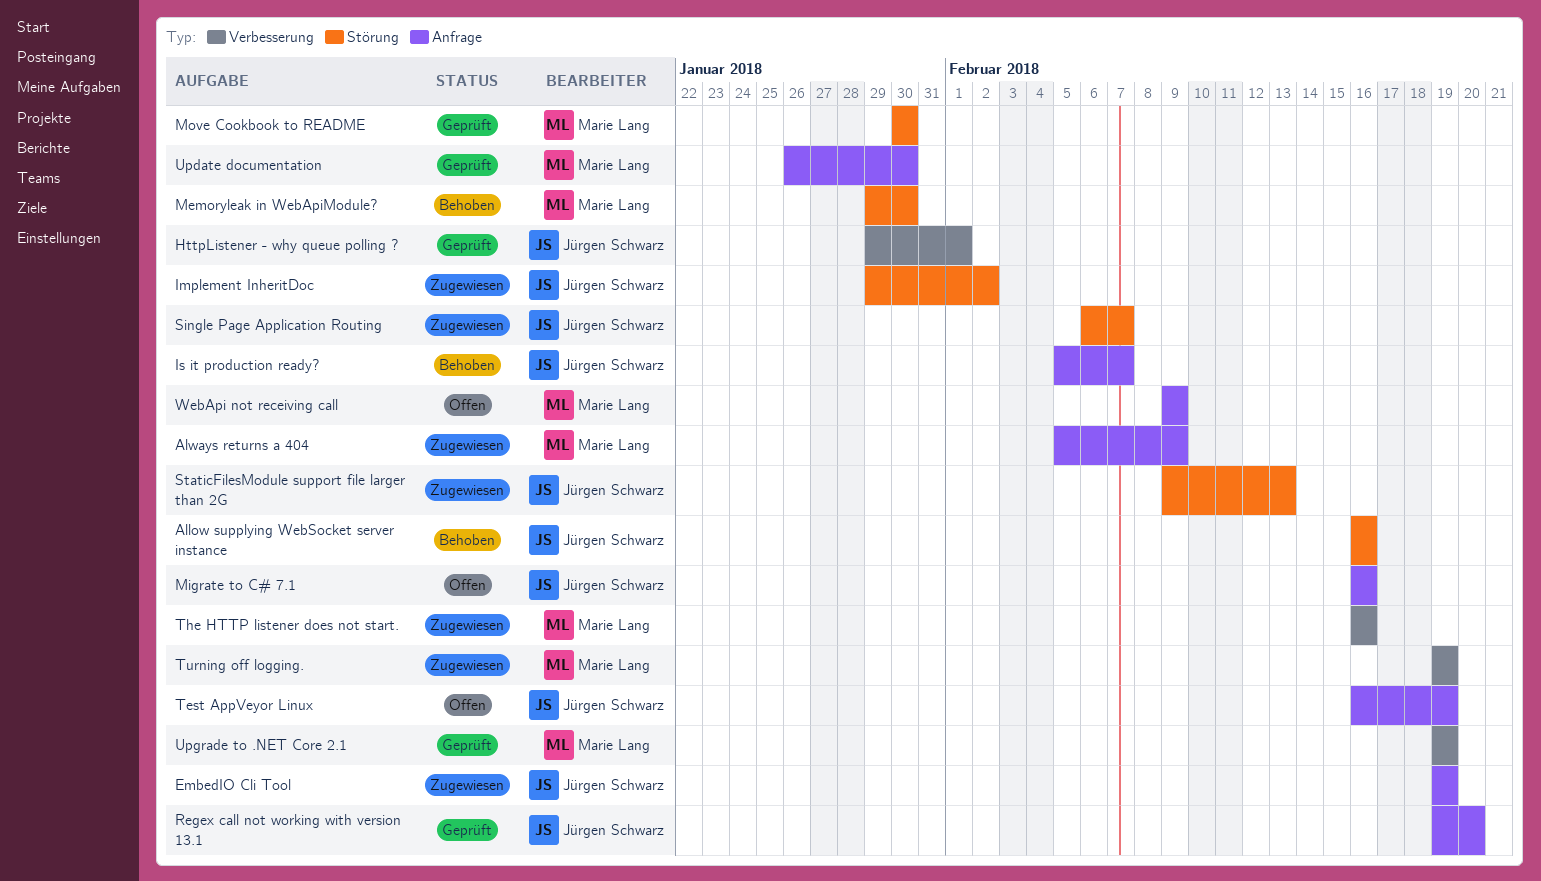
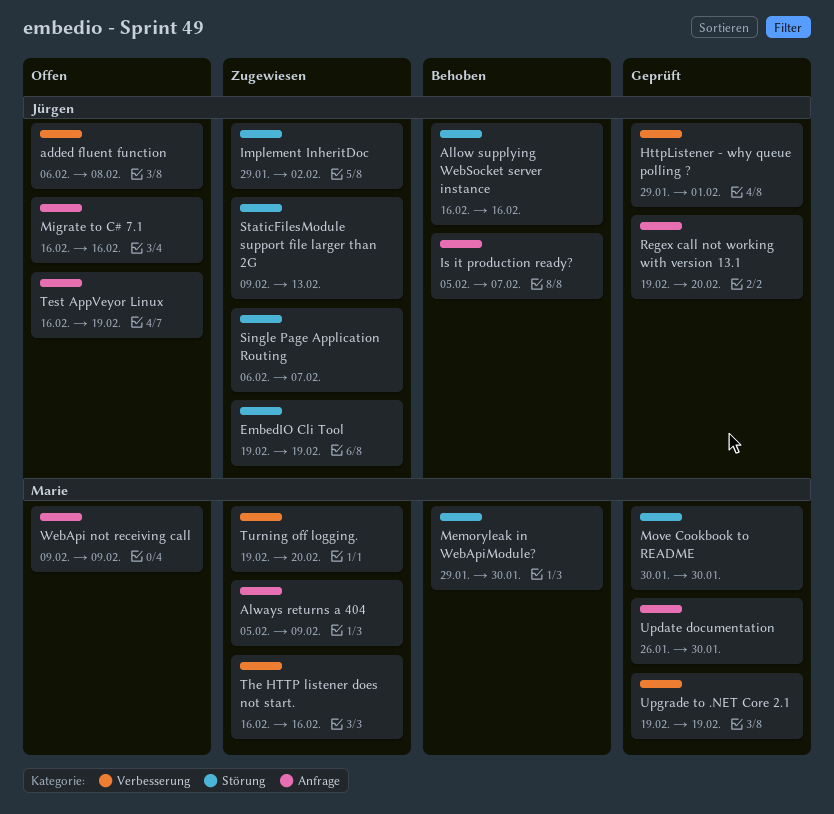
added fluent function: none -> present
EmbedIO Cli Tool, label: Anfrage -> Störung
Turning off logging., due: Feb 19 -> Feb 20

